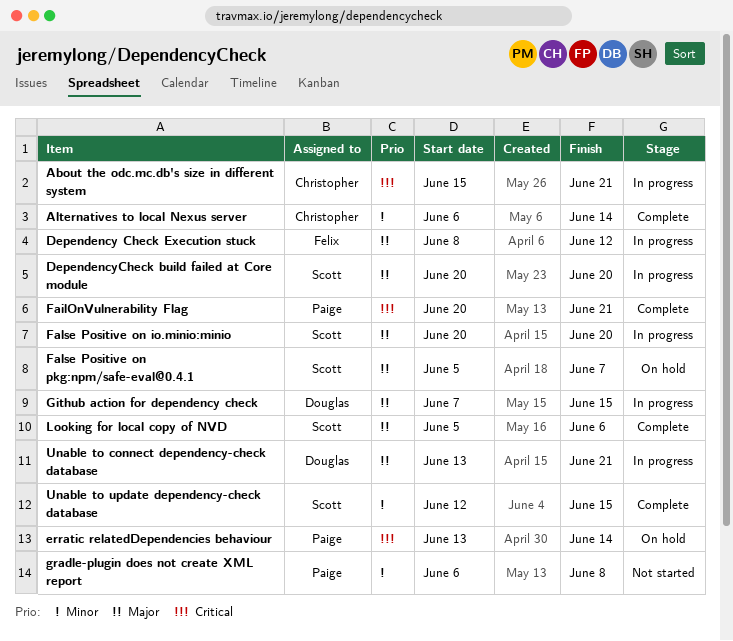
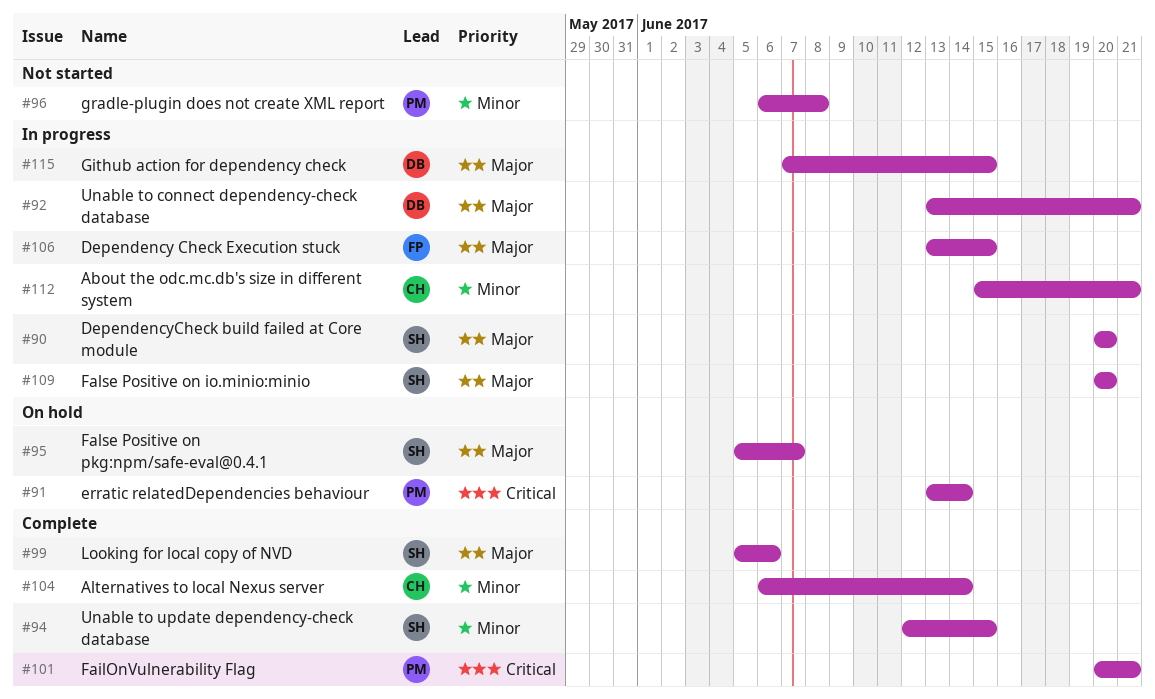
About the odc.mc.db's size in different system, priority: Critical -> Minor
Dependency Check Execution stuck, start: Jun 8 -> Jun 13
Dependency Check Execution stuck, due: Jun 12 -> Jun 15

